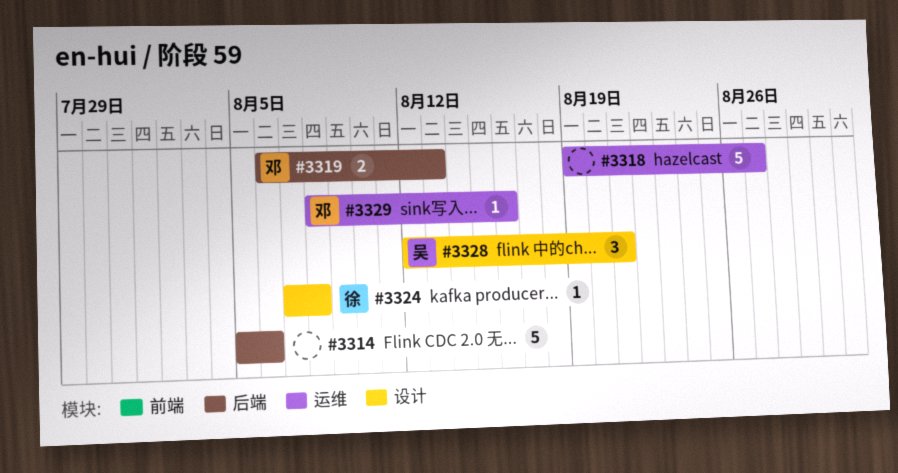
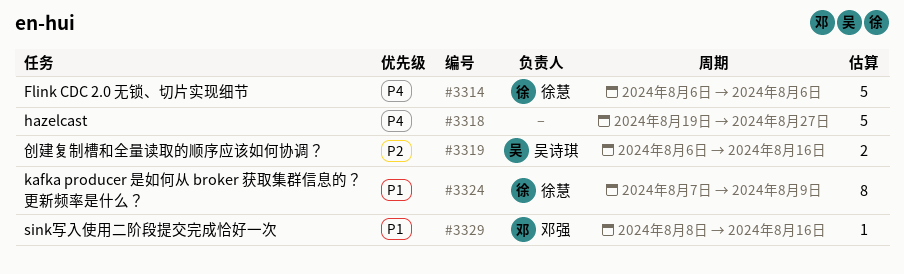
#3314, owner: none -> 徐慧
#3314, start: Aug 5 -> Aug 6
#3319, owner: 邓强 -> 吴诗琪
#3319, due: Aug 13 -> Aug 16
#3324, estimate: 1 -> 8
#3324, due: Aug 8 -> Aug 9
#3328: present -> none

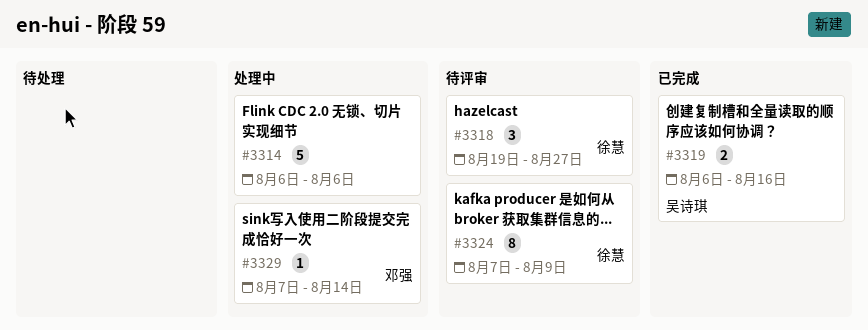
#3314, owner: 徐慧 -> none
#3318, owner: none -> 徐慧
#3318, estimate: 5 -> 3
#3329, start: Aug 8 -> Aug 7
#3329, due: Aug 16 -> Aug 14

